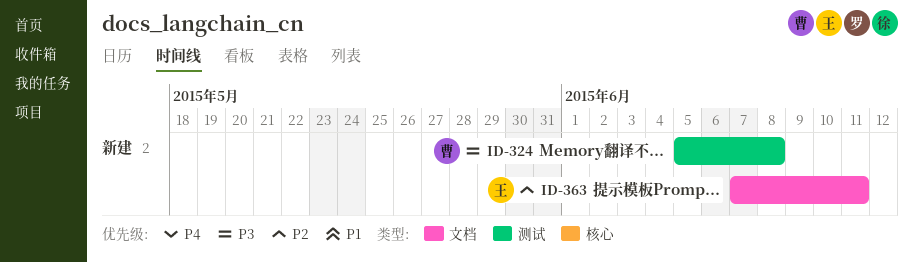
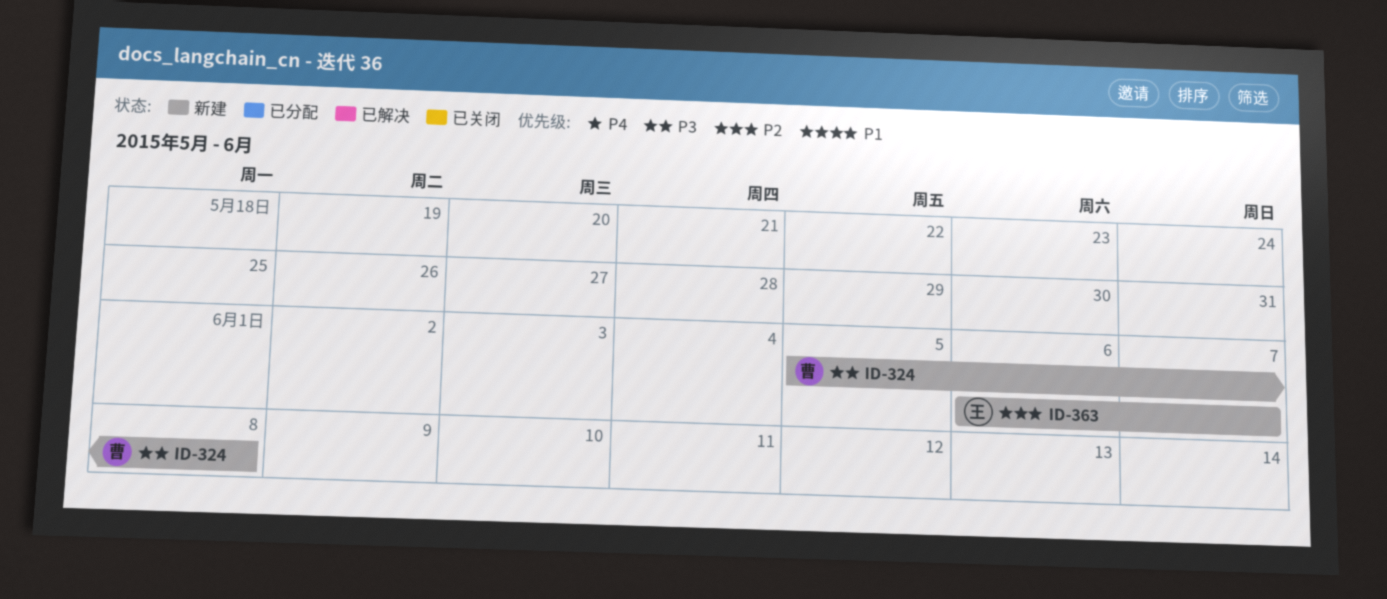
ID-363, start: Jun 7 -> Jun 6
ID-363, due: Jun 11 -> Jun 7

